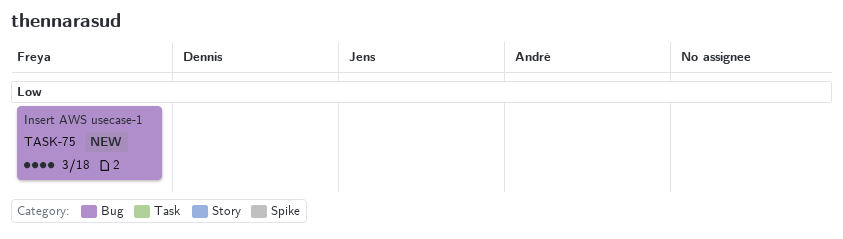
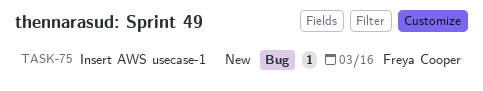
TASK-75, estimate: 4 -> 1
TASK-75, due: Mar 18 -> Mar 16

